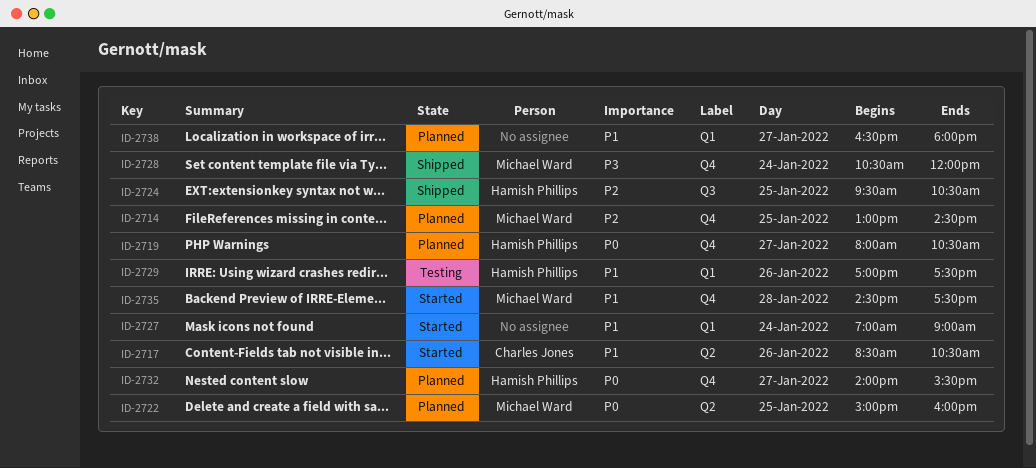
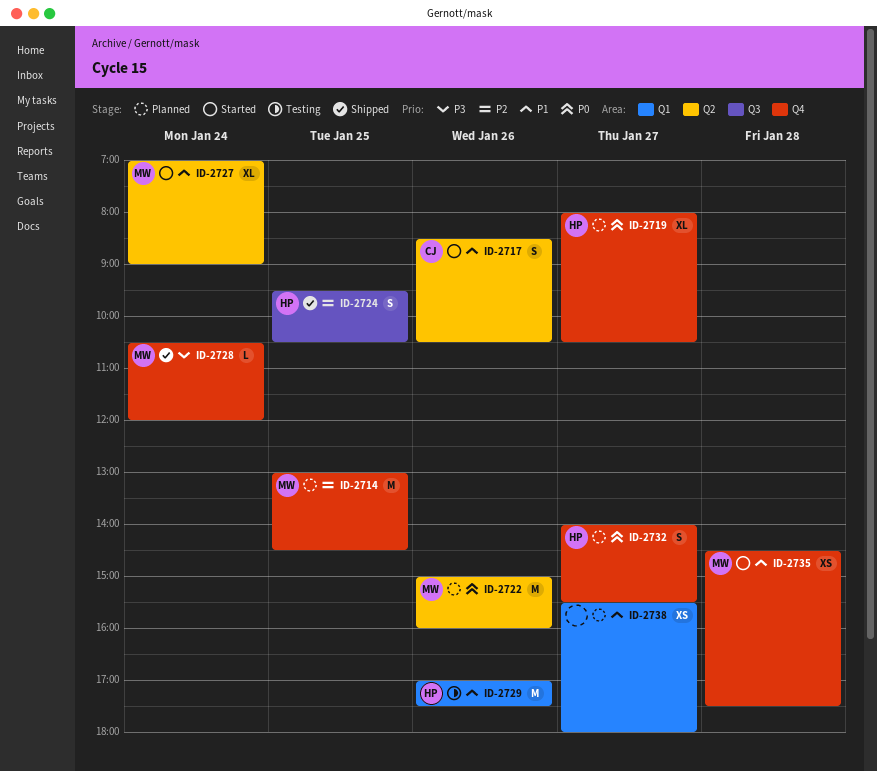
ID-2722, day: Jan 25 -> Jan 26
ID-2727, owner: none -> Michael Ward
ID-2727, label: Q1 -> Q2
ID-2738, begins: 16:30 -> 15:30

